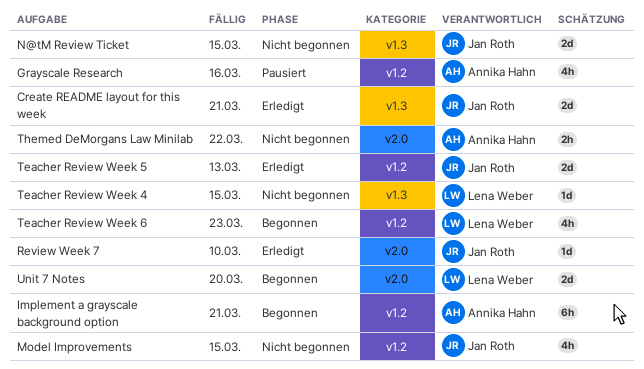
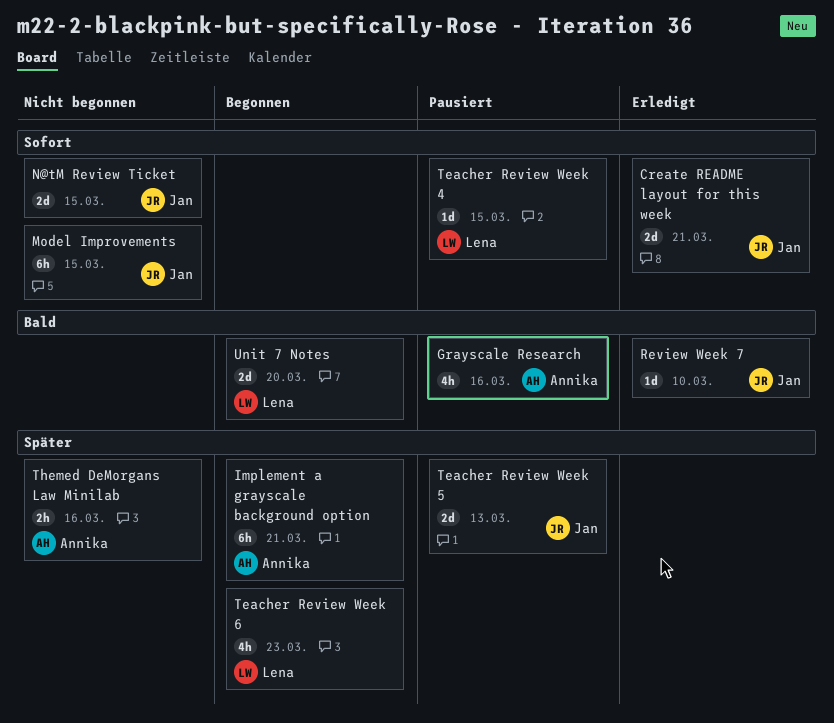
Model Improvements, estimate: 4h -> 6h
Teacher Review Week 4, status: Nicht begonnen -> Pausiert
Teacher Review Week 5, status: Erledigt -> Pausiert
Themed DeMorgans Law Minilab, due: Mar 22 -> Mar 16

